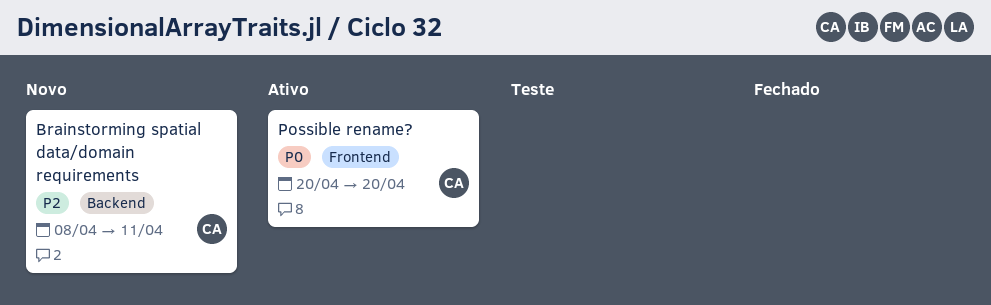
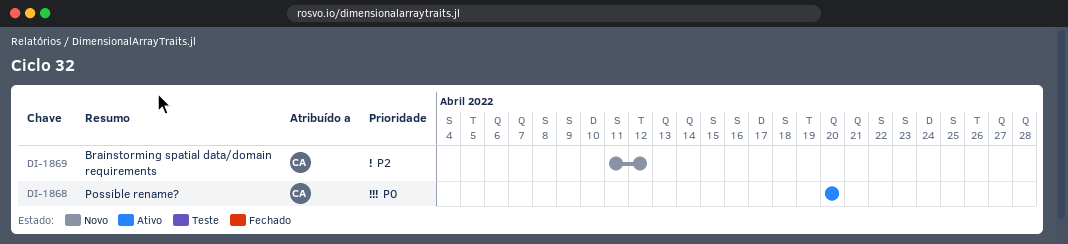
Brainstorming spatial data/domain requirements, start: Apr 8 -> Apr 11
Brainstorming spatial data/domain requirements, due: Apr 11 -> Apr 12

